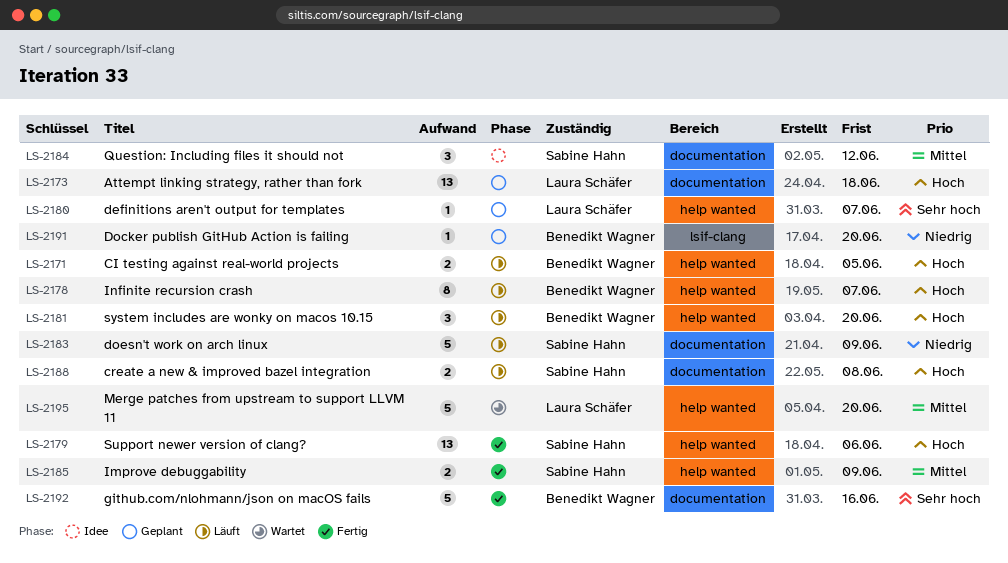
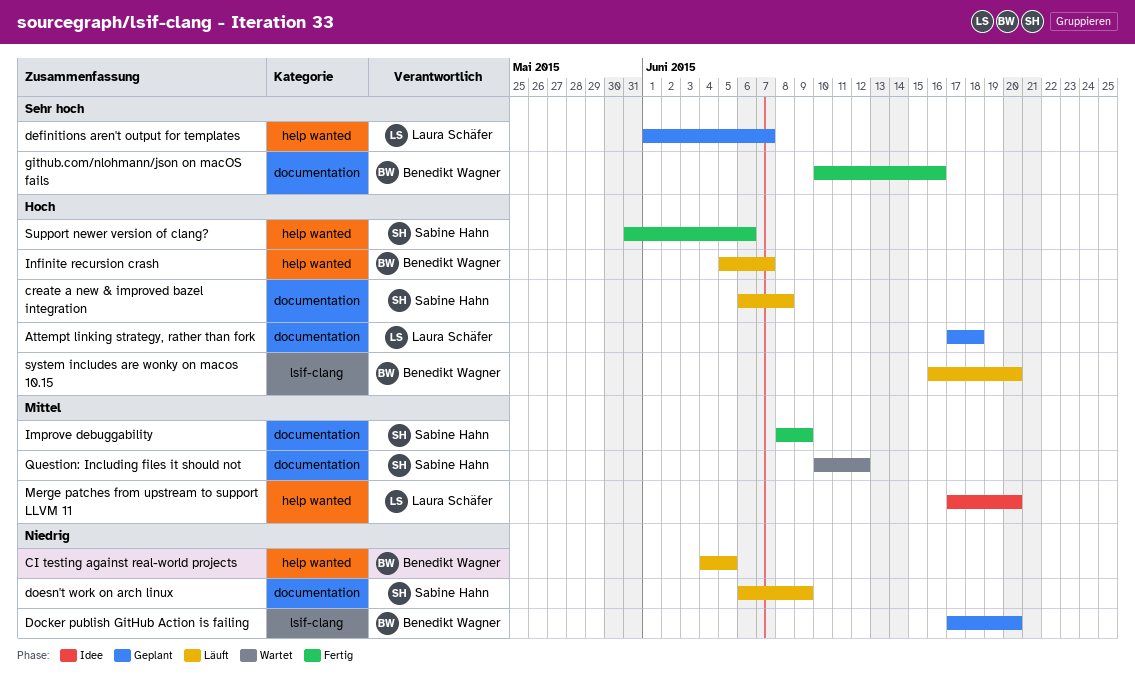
CI testing against real-world projects, priority: Hoch -> Niedrig
Improve debuggability, label: help wanted -> documentation
Merge patches from upstream to support LLVM 11, status: Wartet -> Idee
Question: Including files it should not, status: Idee -> Wartet
system includes are wonky on macos 10.15, label: help wanted -> lsif-clang

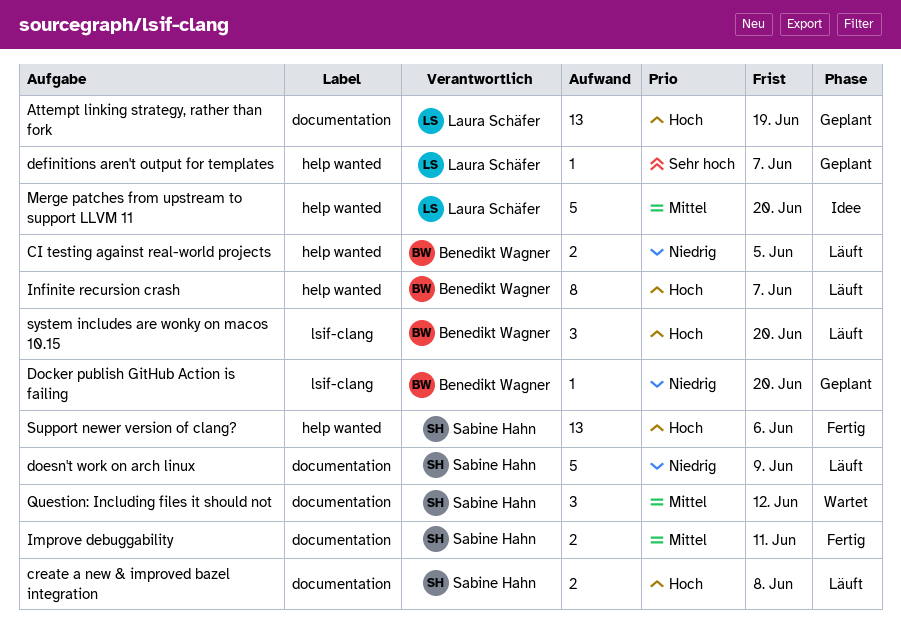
Attempt linking strategy, rather than fork, due: Jun 18 -> Jun 19
github.com/nlohmann/json on macOS fails: present -> none
Improve debuggability, due: Jun 9 -> Jun 11

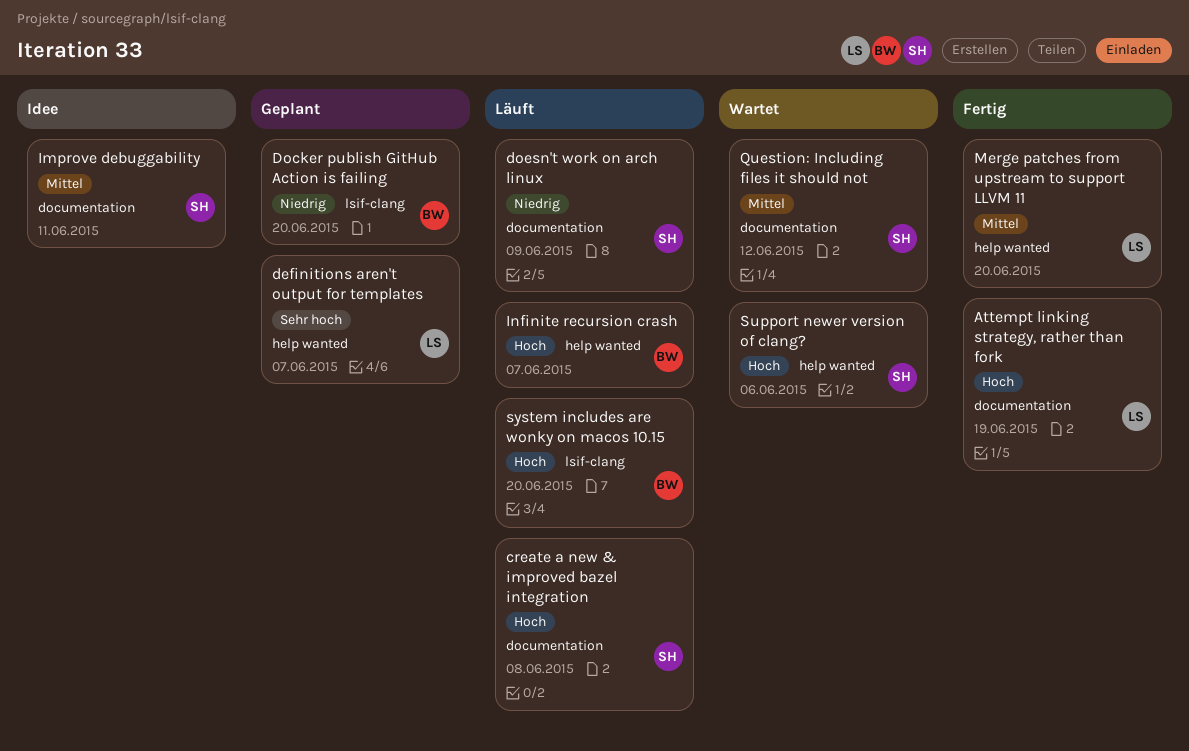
Attempt linking strategy, rather than fork, status: Geplant -> Fertig
CI testing against real-world projects: present -> none
Improve debuggability, status: Fertig -> Idee
Merge patches from upstream to support LLVM 11, status: Idee -> Fertig
Support newer version of clang?, status: Fertig -> Wartet

